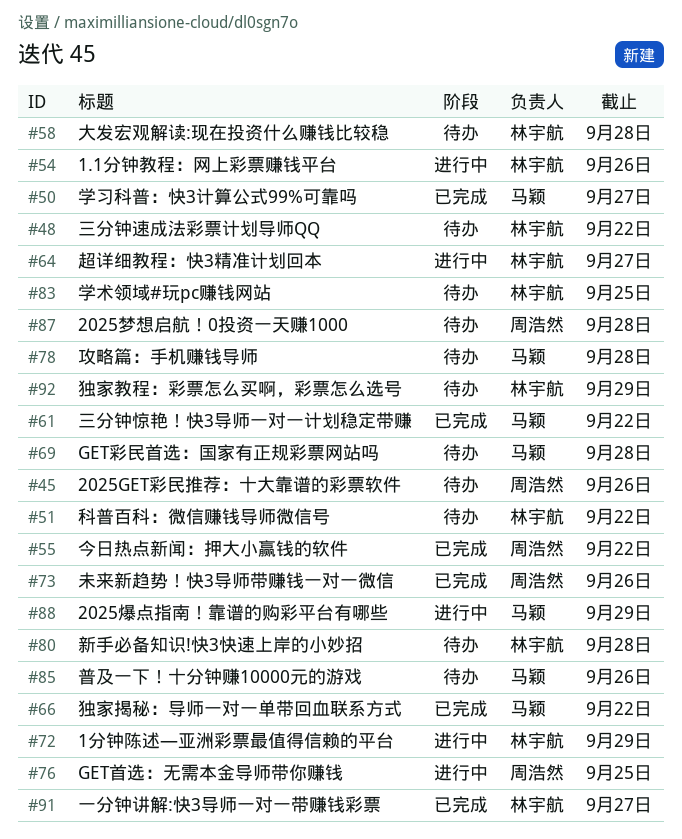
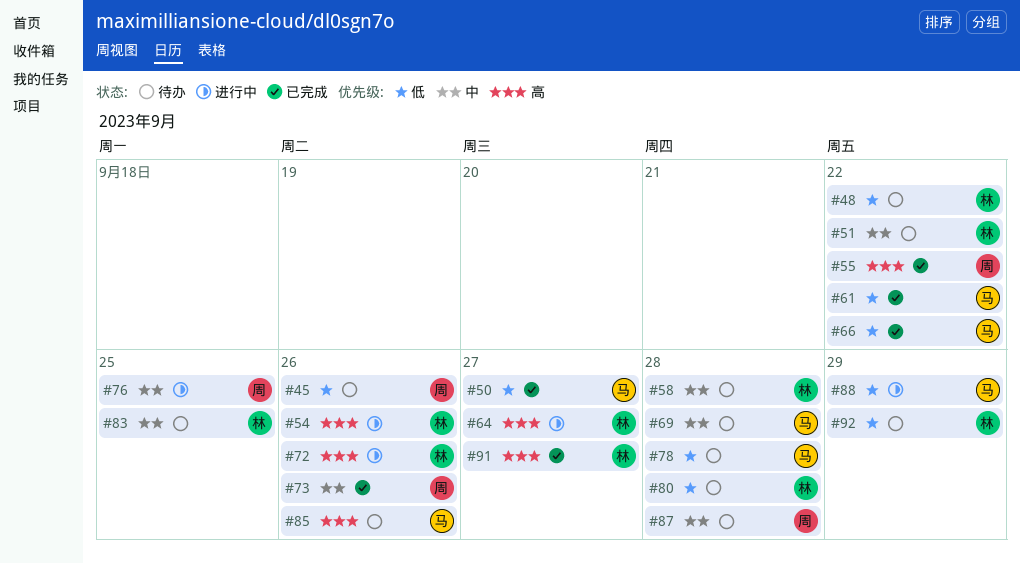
#72, due: Sep 29 -> Sep 26

